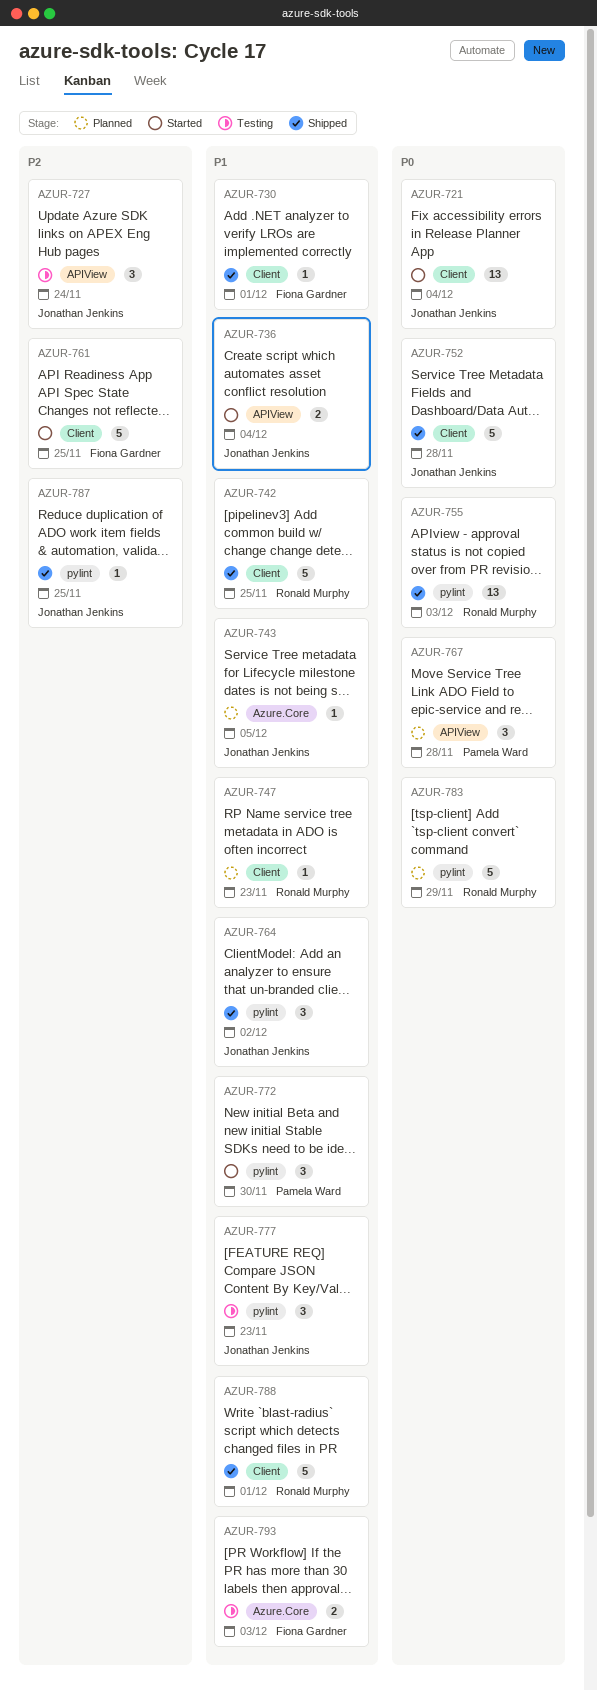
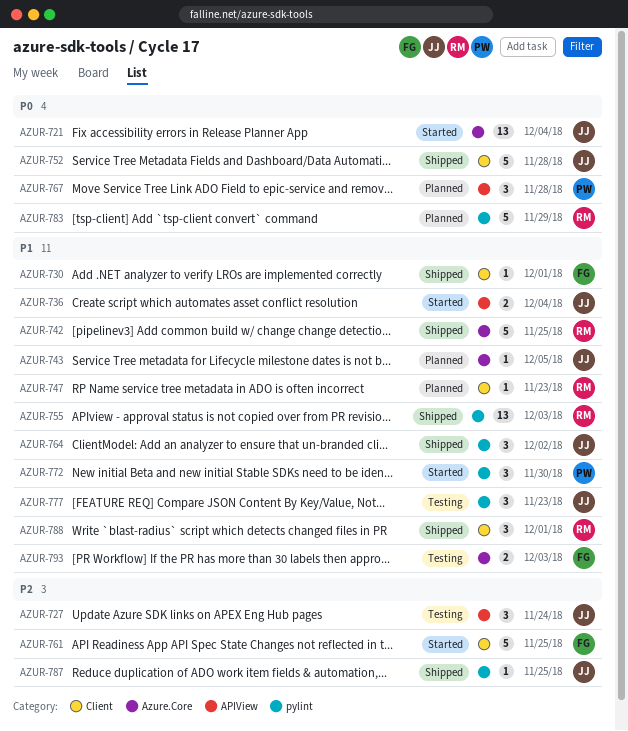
AZUR-721, label: Client -> Azure.Core
AZUR-742, label: Client -> Azure.Core
AZUR-755, priority: P0 -> P1
AZUR-788, estimate: 5 -> 3

